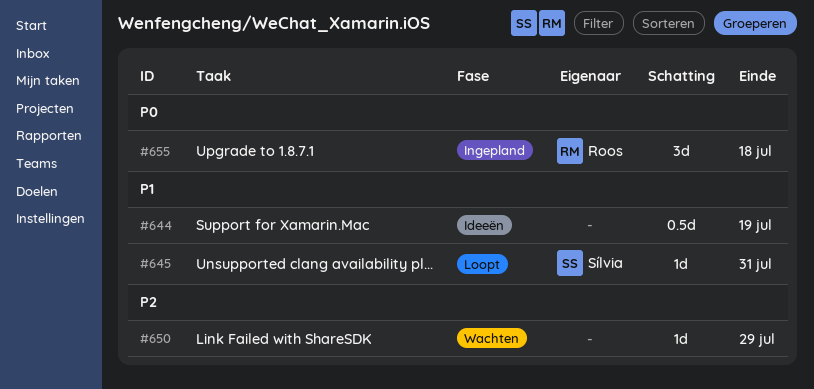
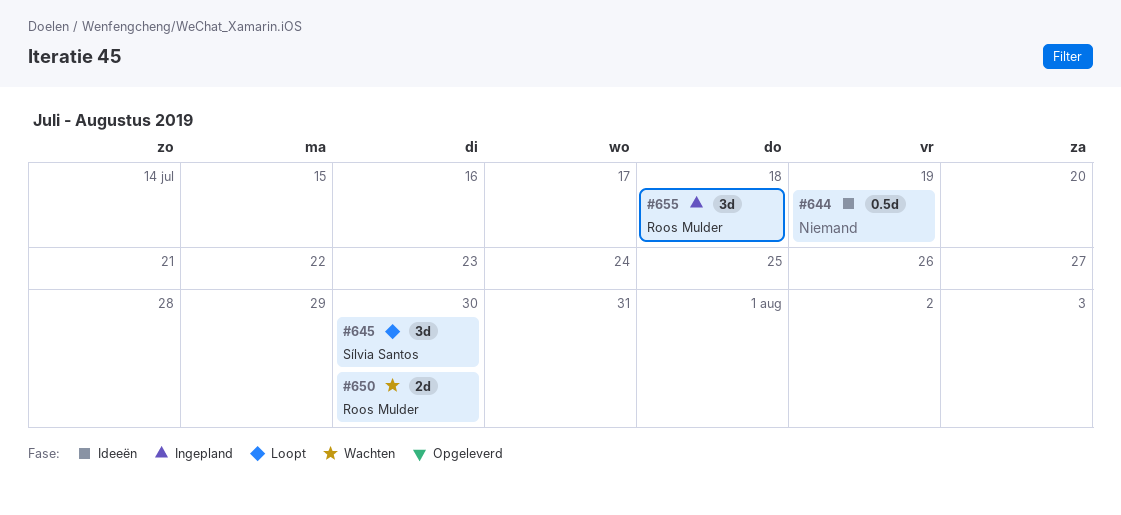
#645, estimate: 1d -> 3d
#645, due: Jul 31 -> Jul 30
#650, owner: none -> Roos Mulder
#650, estimate: 1d -> 2d
#650, due: Jul 29 -> Jul 30

